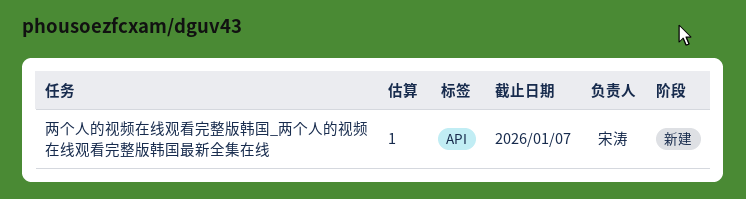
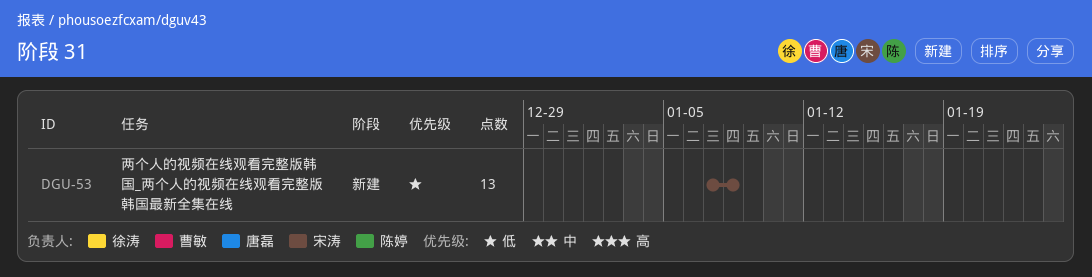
两个人的视频在线观看完整版韩国_两个人的视频在线观看完整版韩国最新全集在线, estimate: 1 -> 13
两个人的视频在线观看完整版韩国_两个人的视频在线观看完整版韩国最新全集在线, due: Jan 7 -> Jan 8

